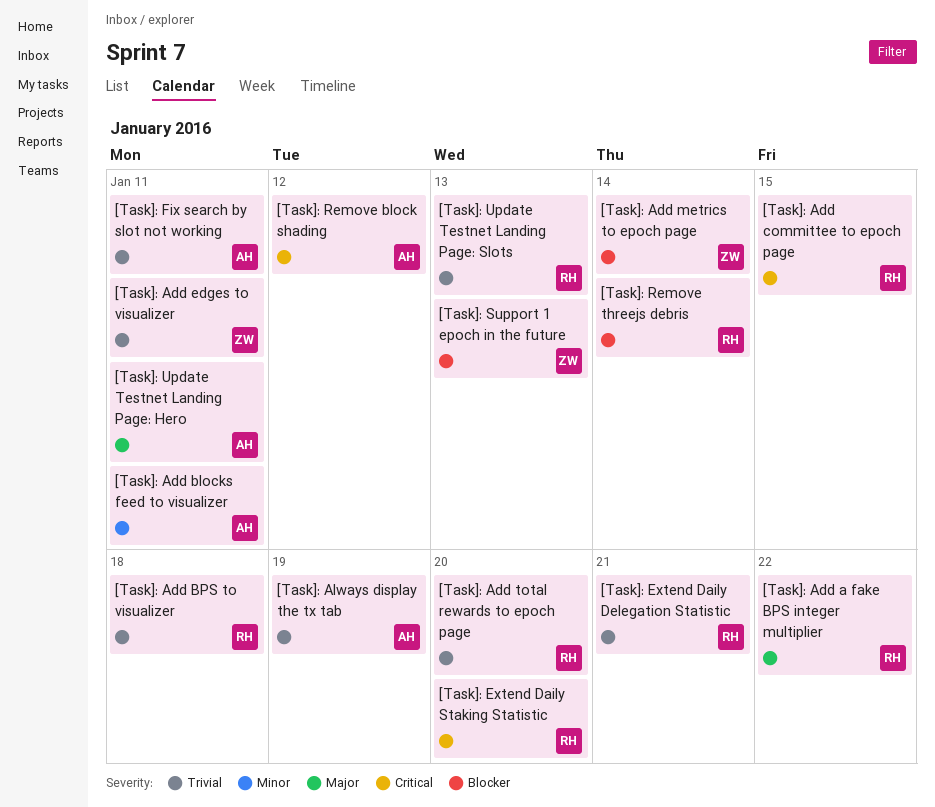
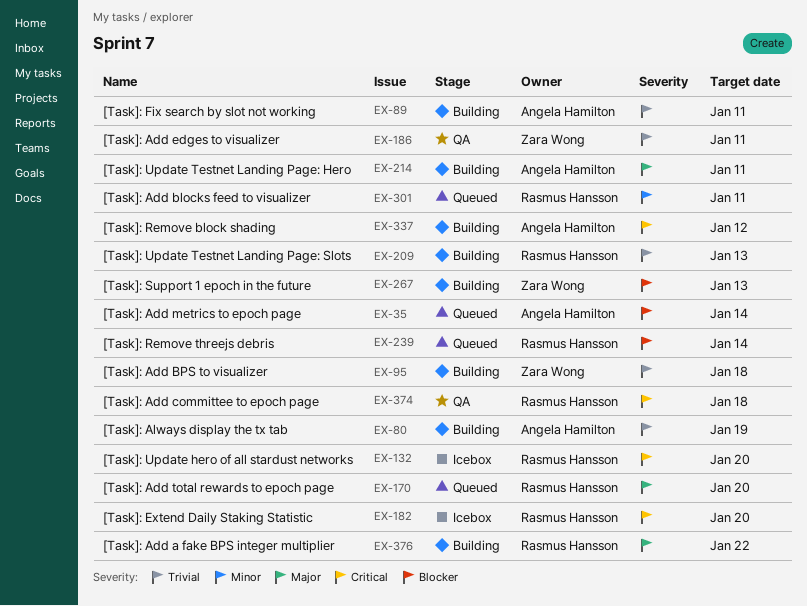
[Task]: Add blocks feed to visualizer, owner: Angela Hamilton -> Rasmus Hansson
[Task]: Add BPS to visualizer, owner: Rasmus Hansson -> Zara Wong
[Task]: Add committee to epoch page, due: Jan 15 -> Jan 18
[Task]: Add metrics to epoch page, owner: Zara Wong -> Angela Hamilton
[Task]: Add total rewards to epoch page, priority: Trivial -> Major
[Task]: Extend Daily Delegation Statistic: present -> none
[Task]: Update hero of all stardust networks: none -> present

